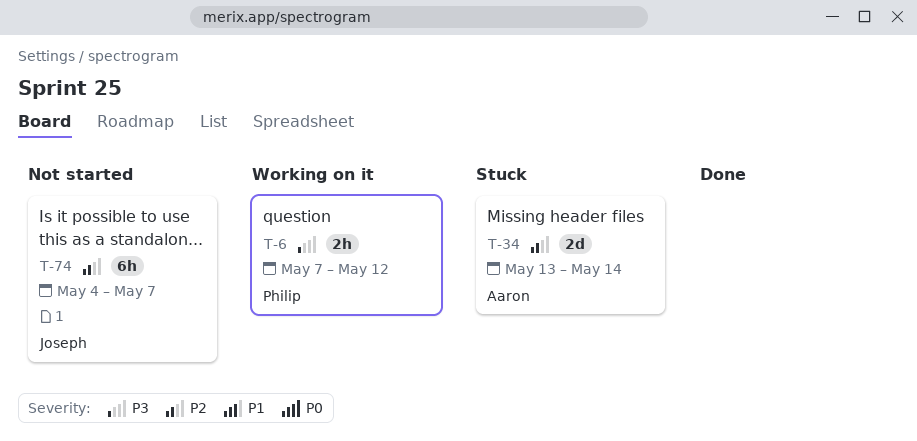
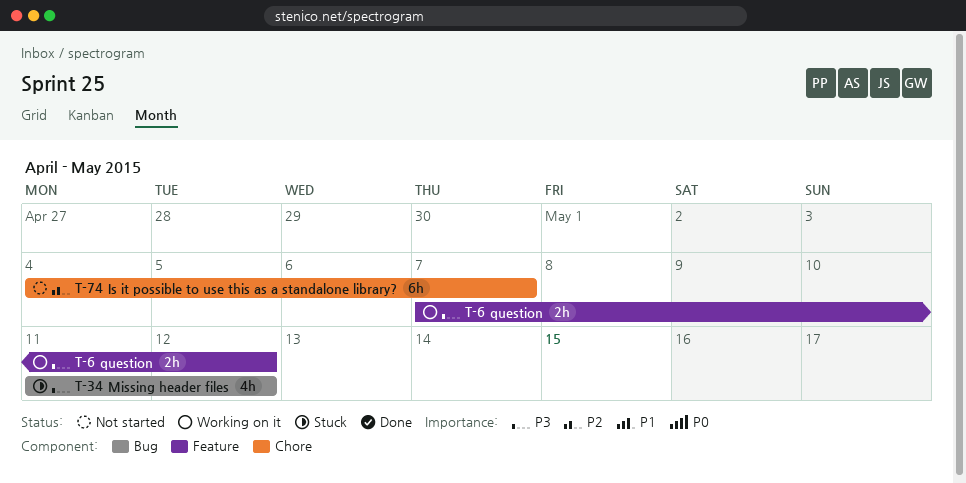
T-34, priority: P2 -> P3
T-34, estimate: 2d -> 4h
T-34, start: May 13 -> May 11
T-34, due: May 14 -> May 12

